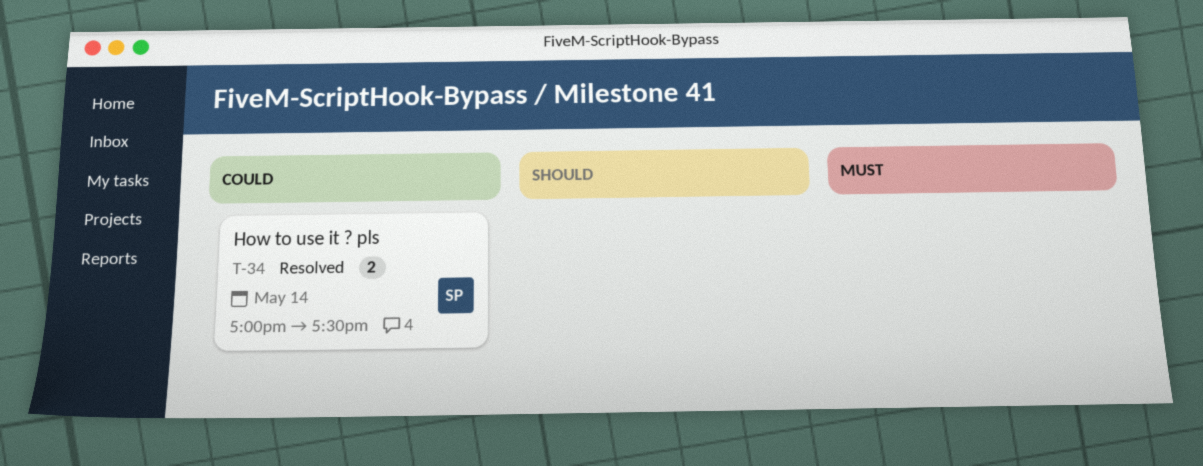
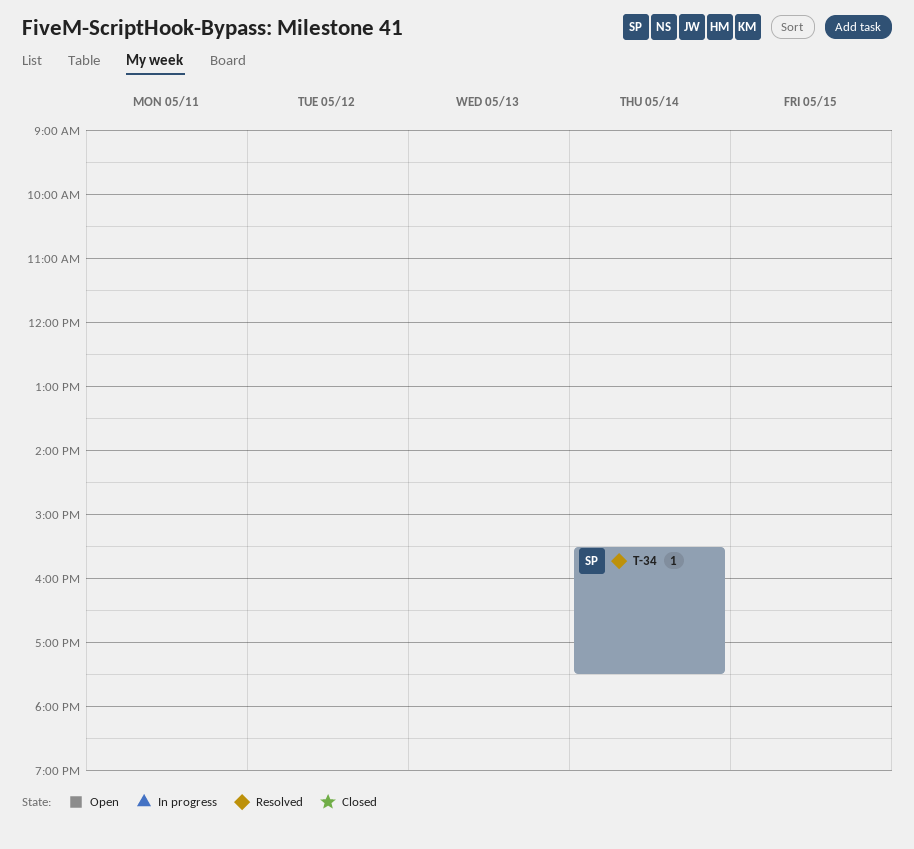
T-34, estimate: 2 -> 1
T-34, begins: 17:00 -> 15:30

